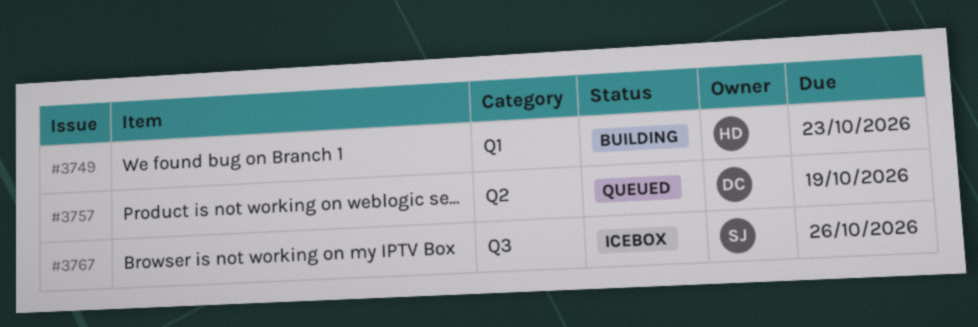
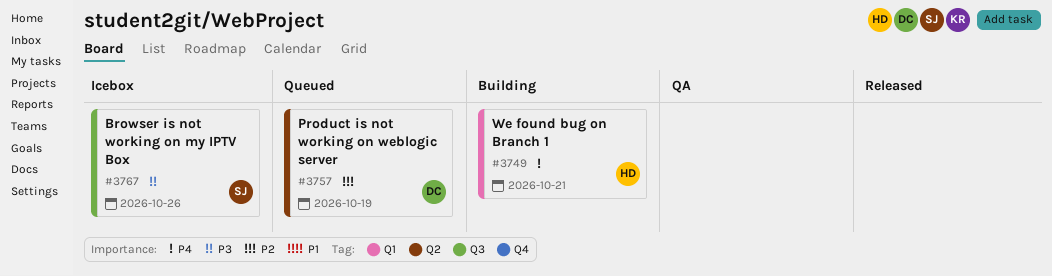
#3749, due: Oct 23 -> Oct 21

